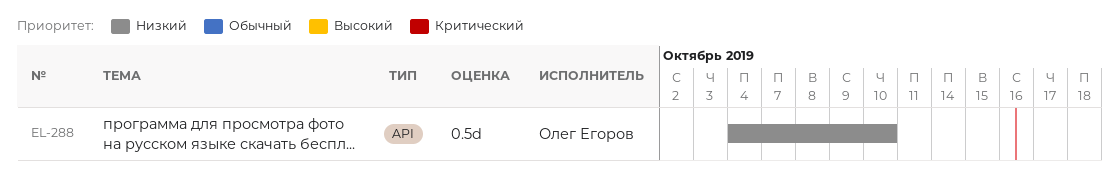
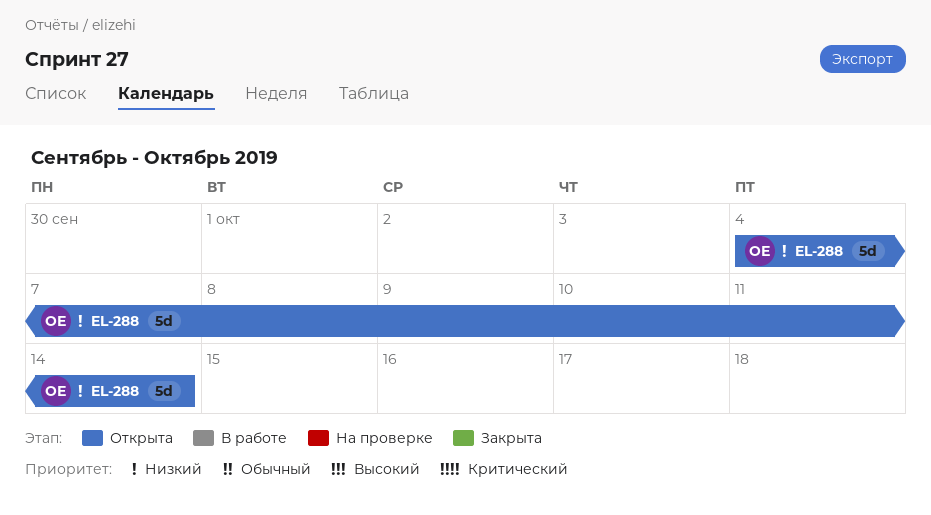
EL-288, estimate: 0.5d -> 5d
EL-288, due: Oct 10 -> Oct 14

